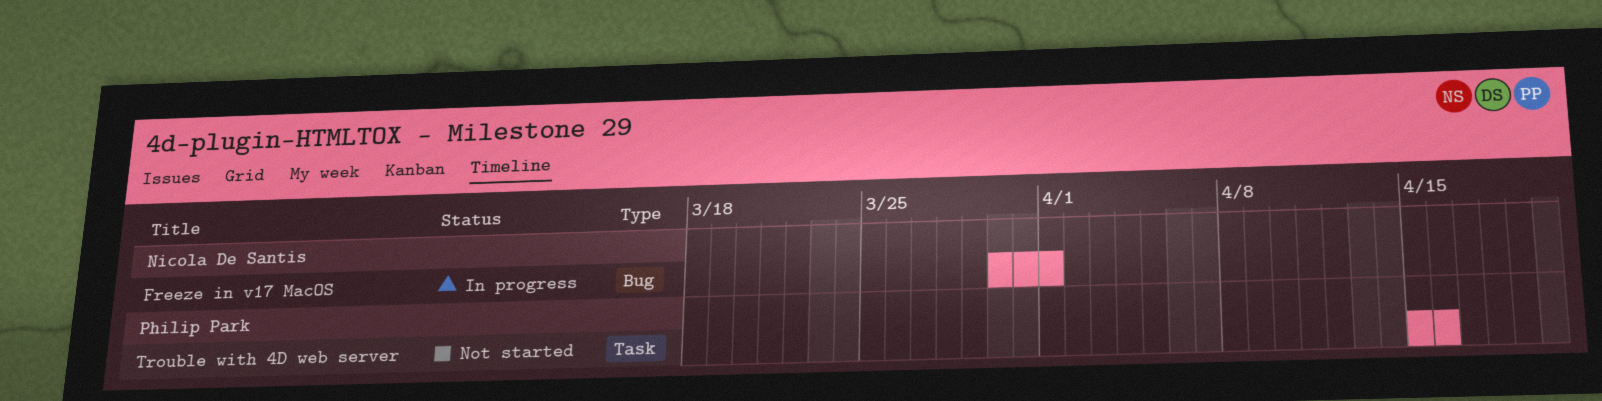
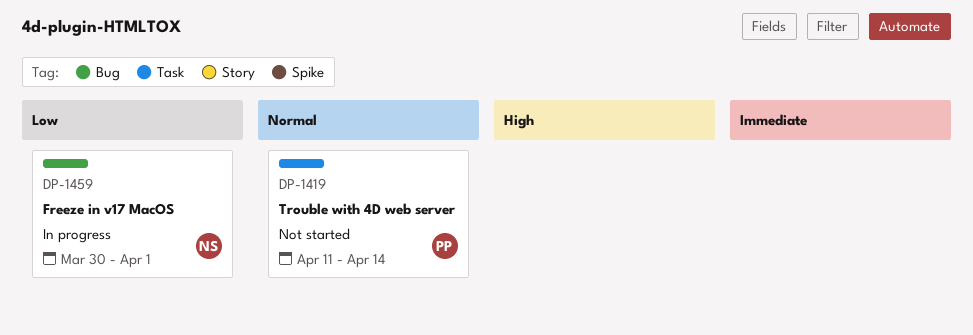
Trouble with 4D web server, start: Apr 15 -> Apr 11
Trouble with 4D web server, due: Apr 16 -> Apr 14

